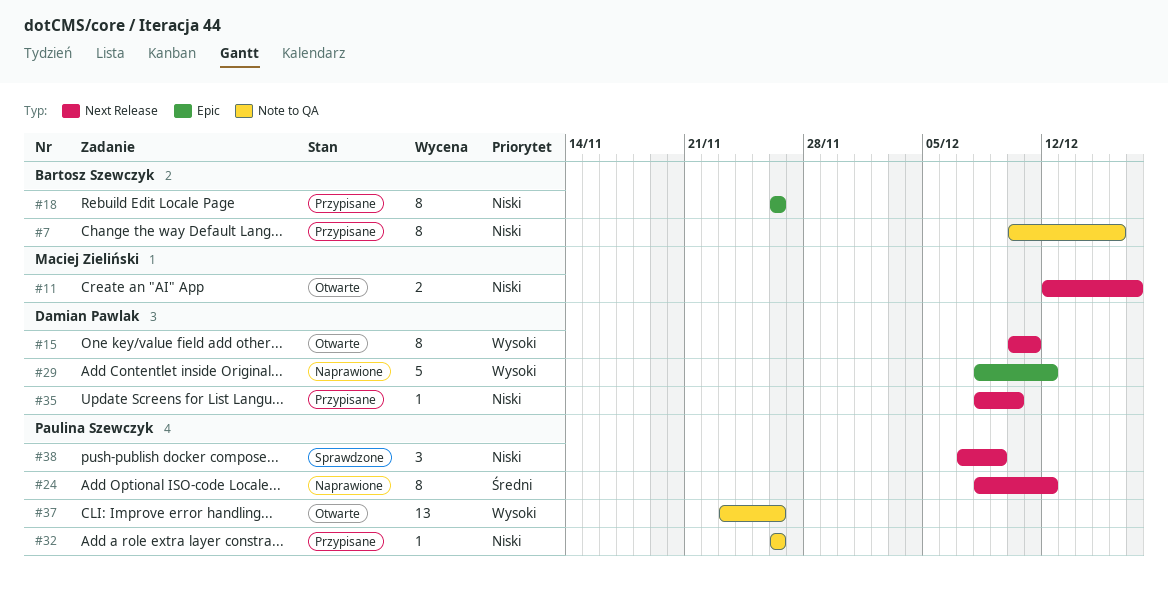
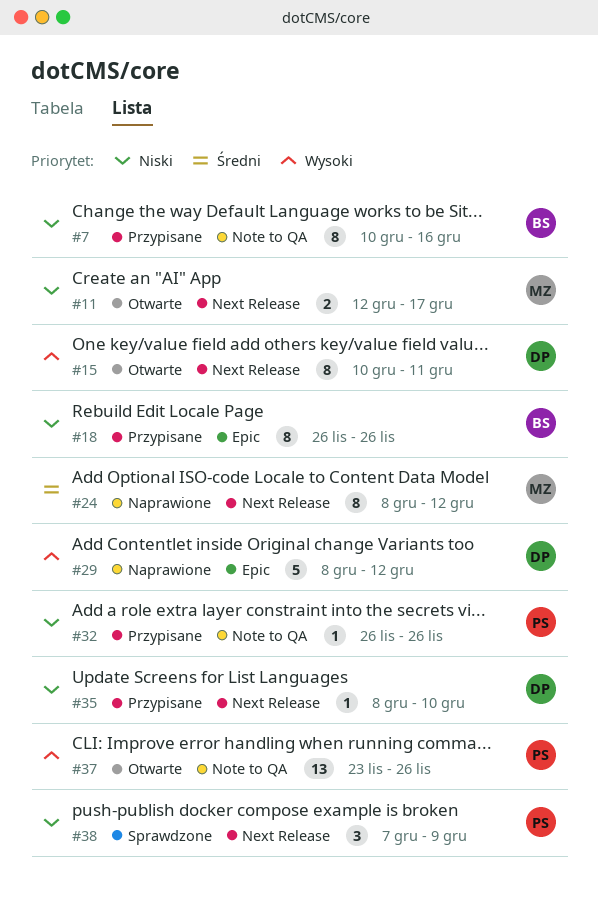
#24, owner: Paulina Szewczyk -> Maciej Zieliński

